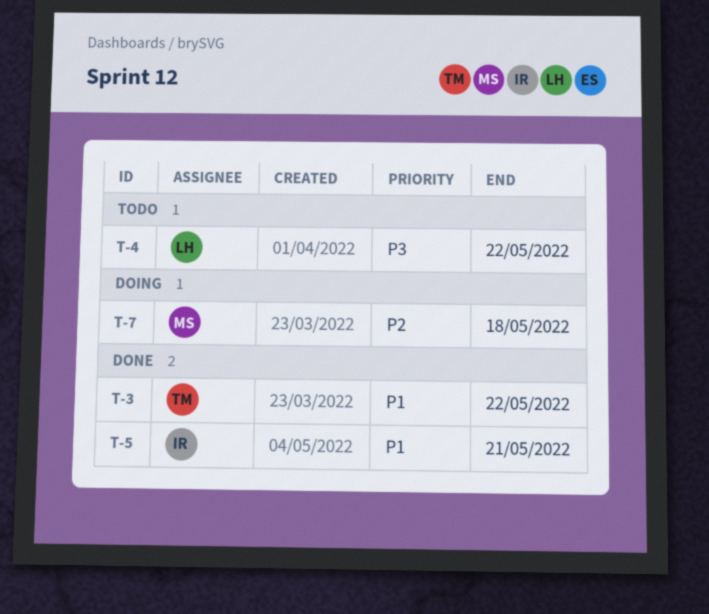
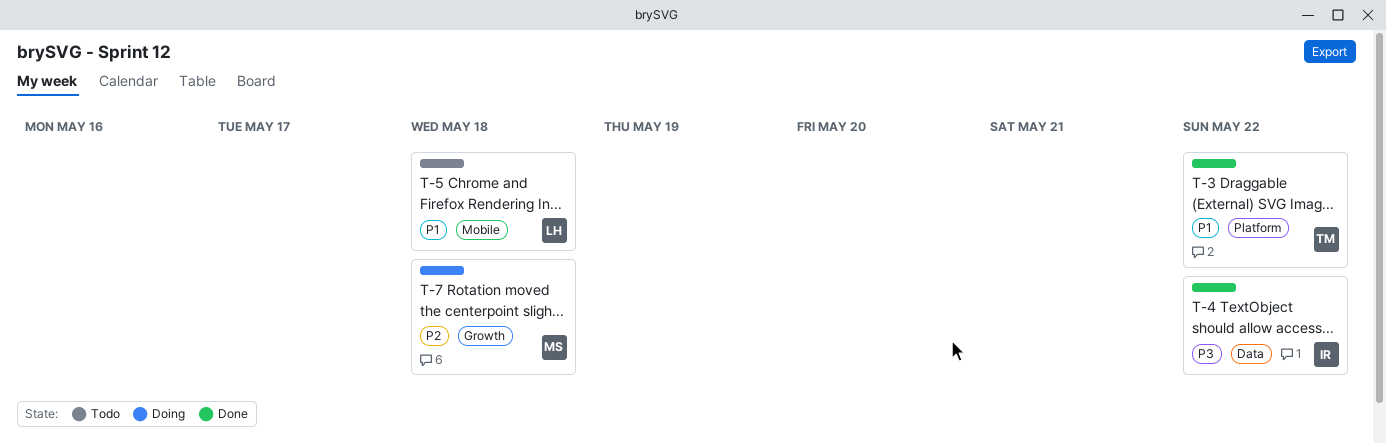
T-4, status: Todo -> Done
T-4, owner: LH -> IR
T-5, status: Done -> Todo
T-5, owner: IR -> LH
T-5, due: May 21 -> May 18

